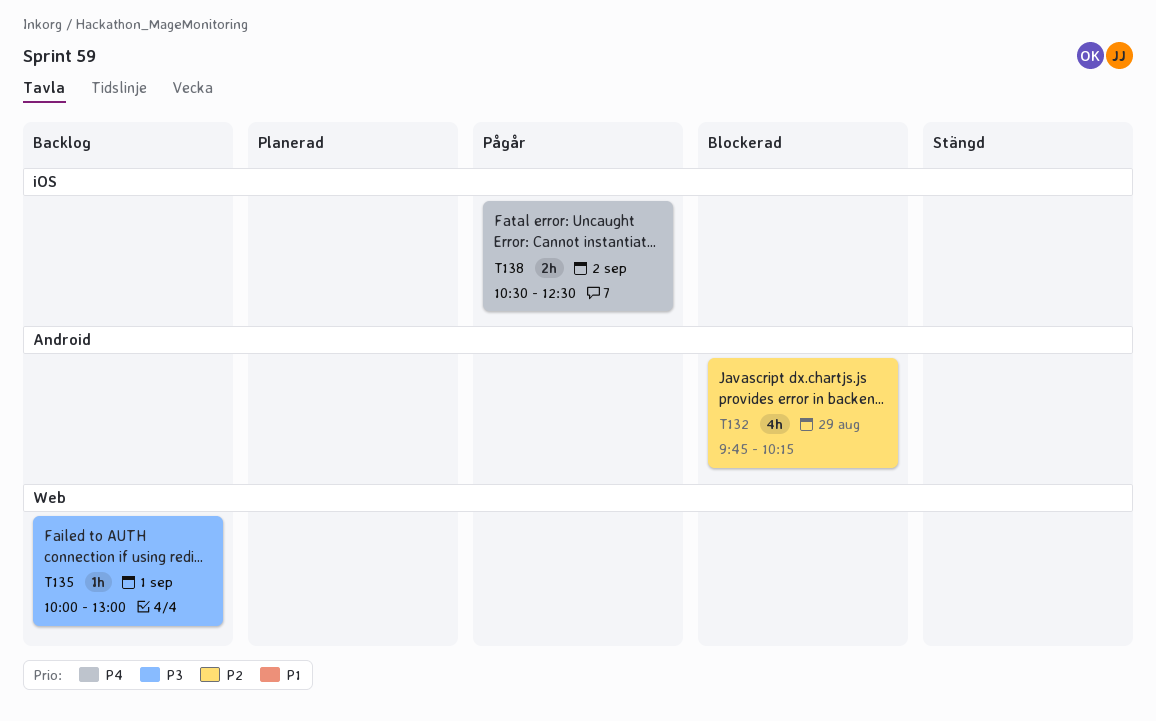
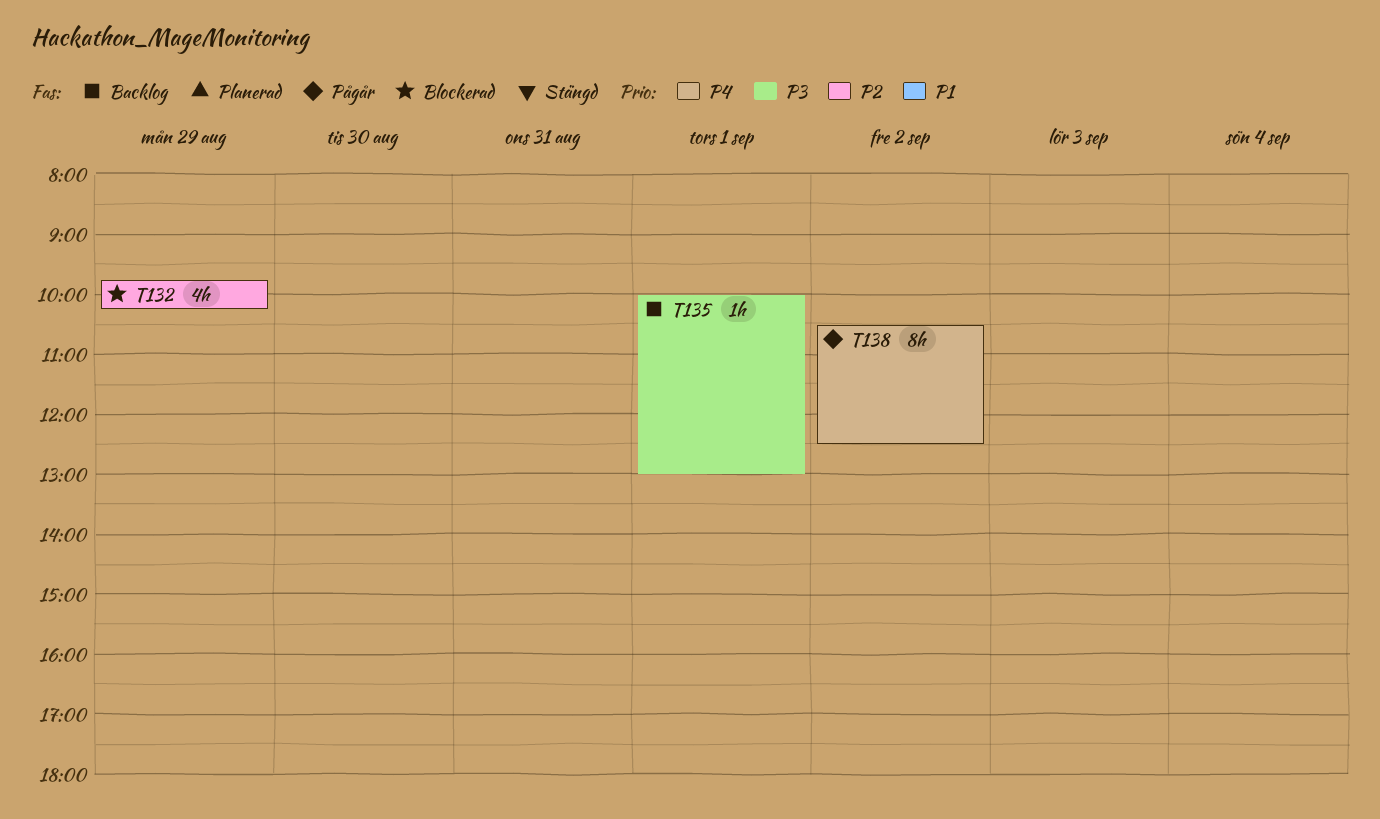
T138, estimate: 2h -> 8h

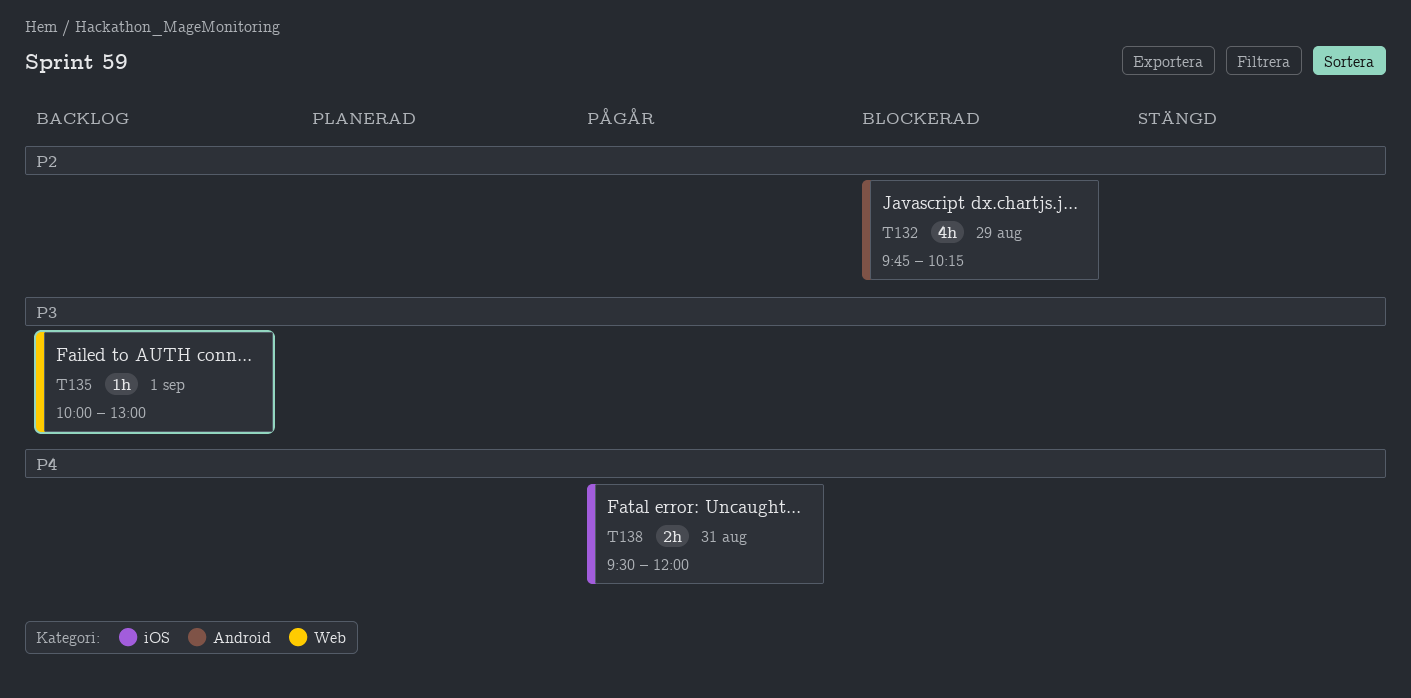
T138, estimate: 8h -> 2h
T138, day: Sep 2 -> Aug 31
T138, begins: 10:30 -> 09:30
T138, ends: 12:30 -> 12:00

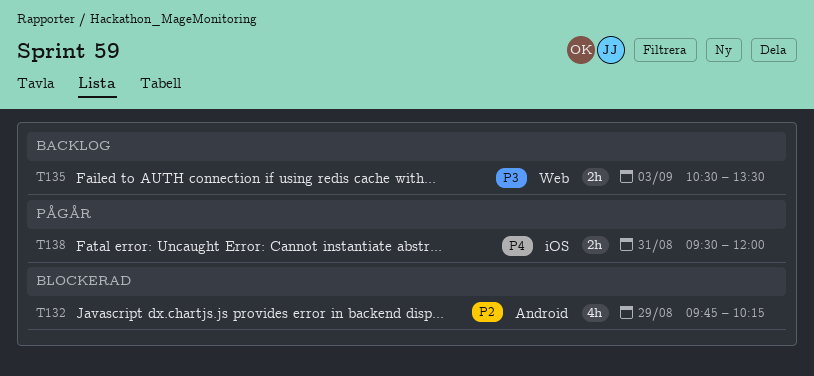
T135, estimate: 1h -> 2h
T135, day: Sep 1 -> Sep 3
T135, begins: 10:00 -> 10:30
T135, ends: 13:00 -> 13:30

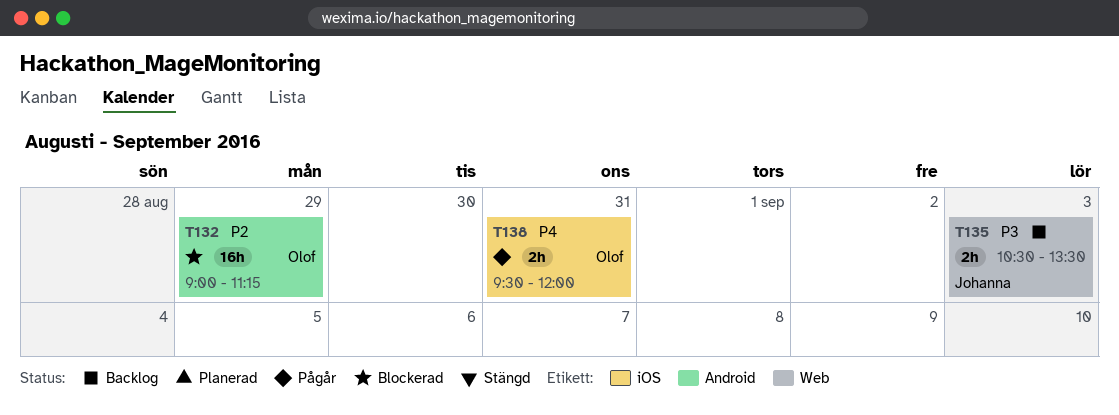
T132, estimate: 4h -> 16h
T132, begins: 09:45 -> 09:00
T132, ends: 10:15 -> 11:15

